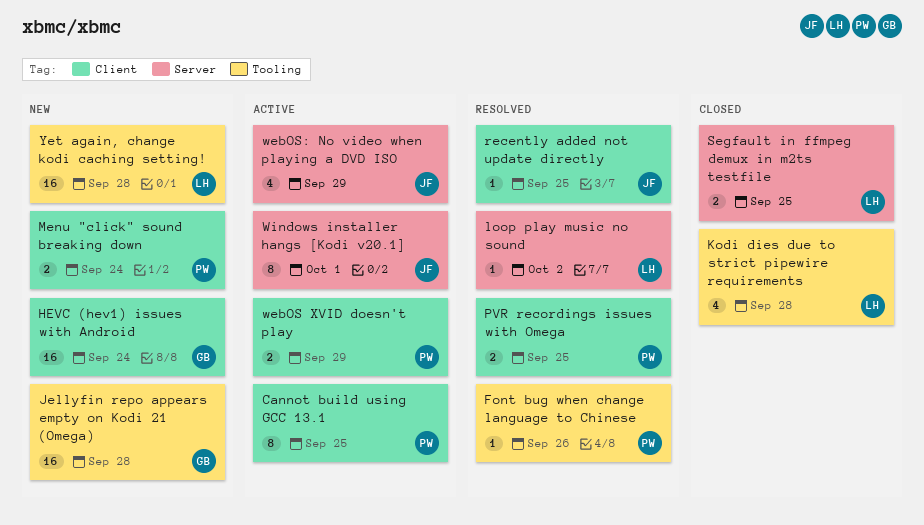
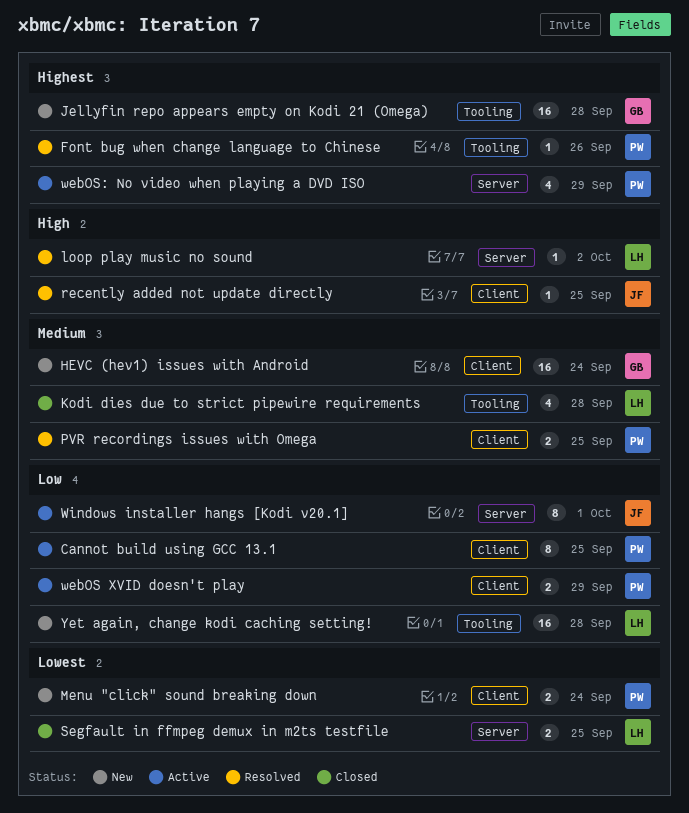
webOS: No video when playing a DVD ISO, owner: JF -> PW

